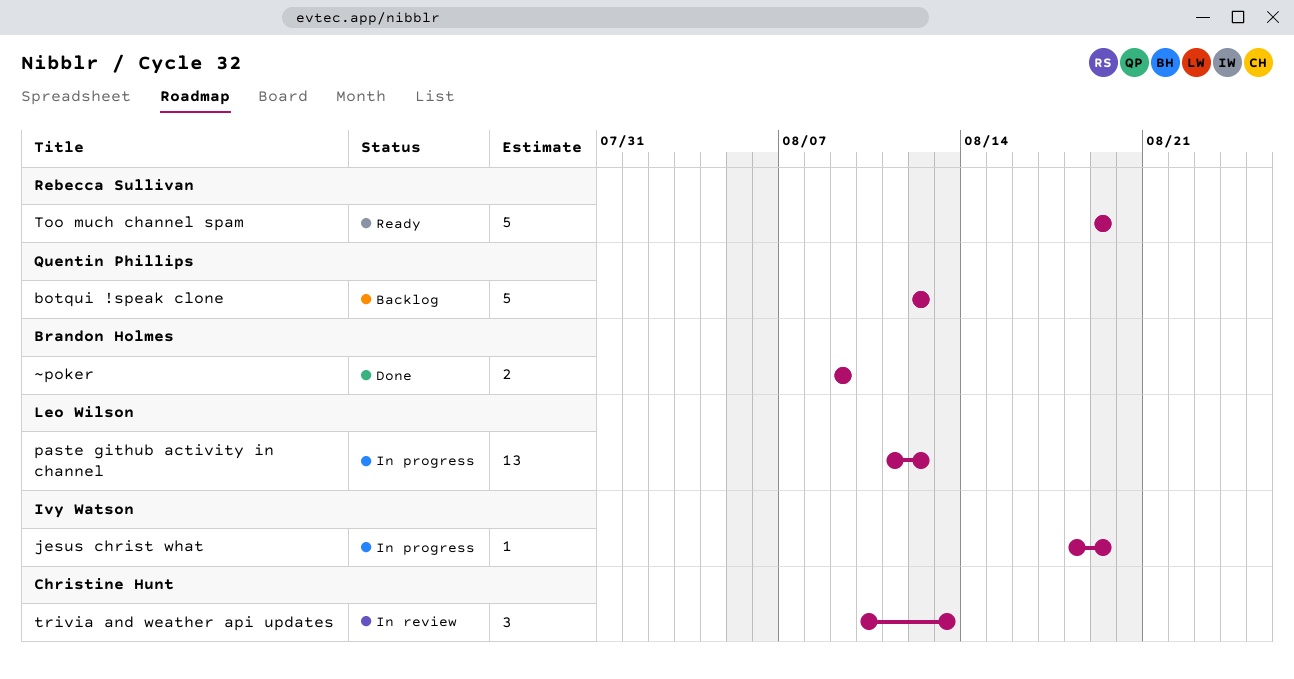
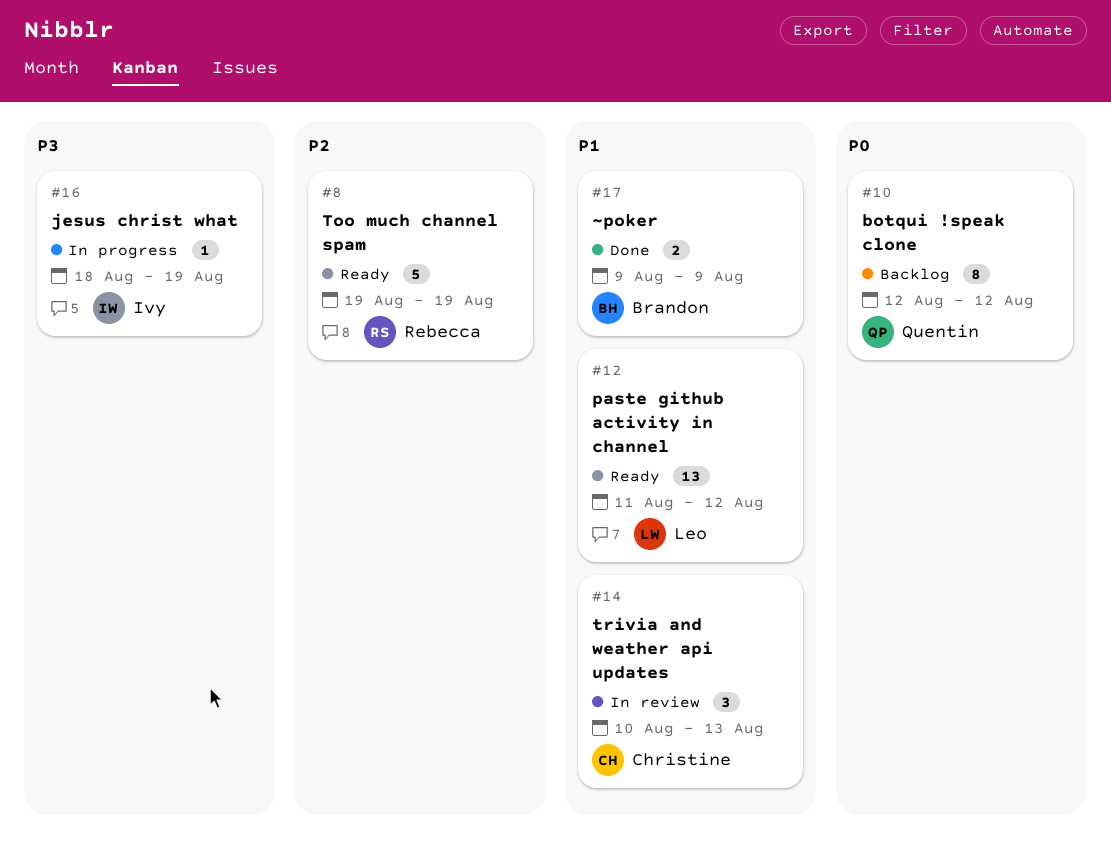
botqui !speak clone, estimate: 5 -> 8
paste github activity in channel, status: In progress -> Ready

